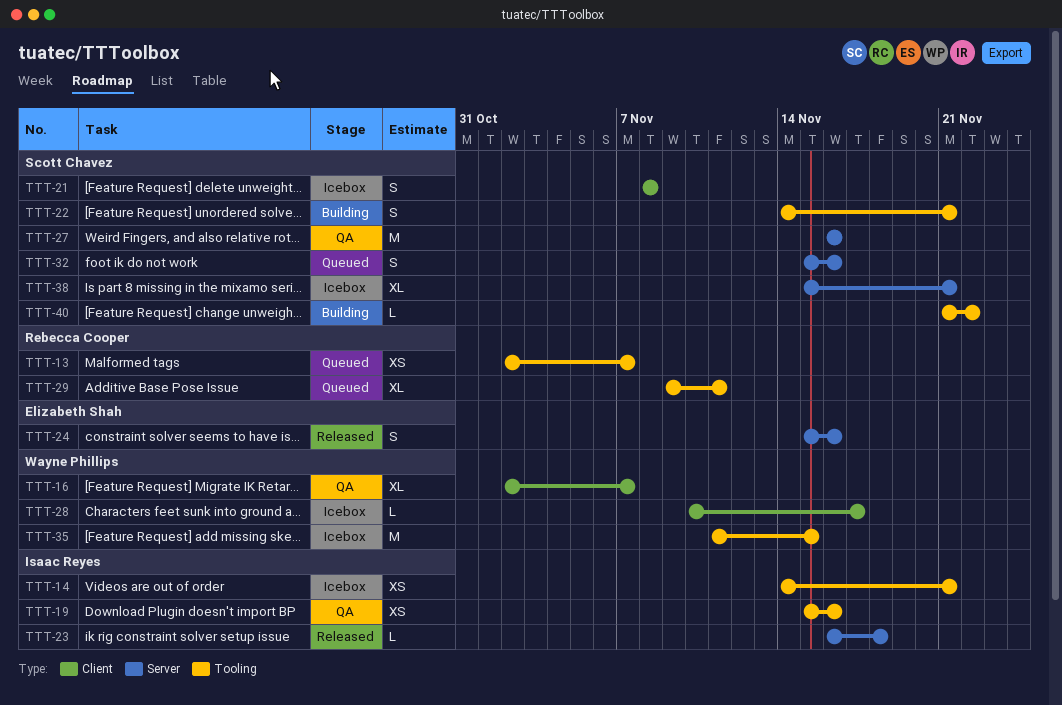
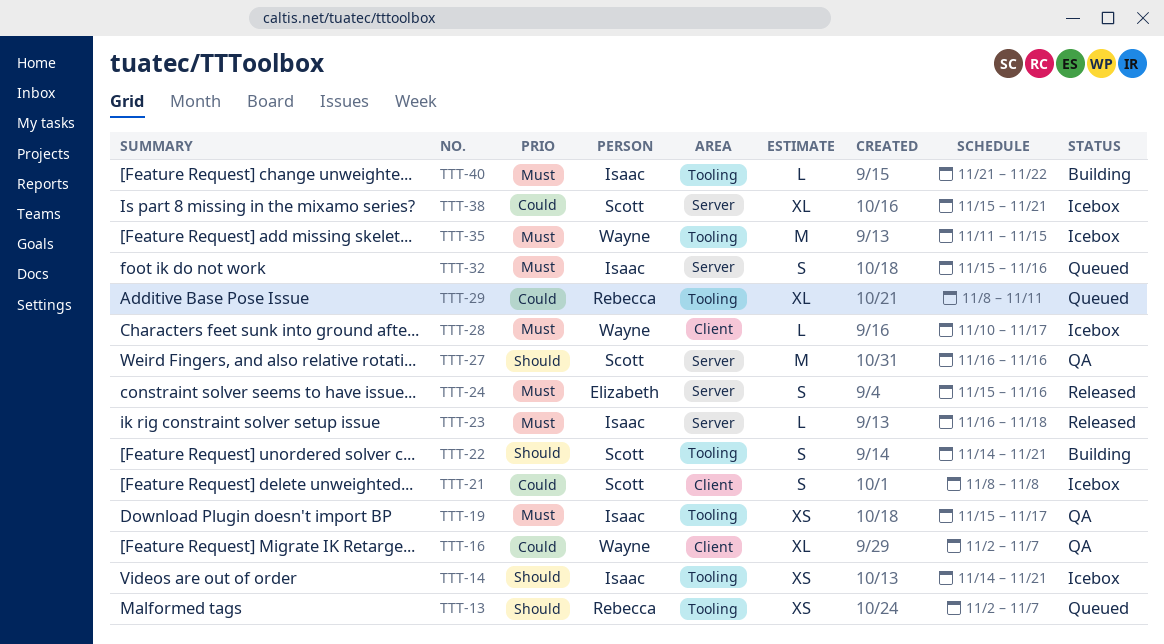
TTT-19, due: Nov 16 -> Nov 17
TTT-29, start: Nov 9 -> Nov 8
TTT-32, owner: Scott Chavez -> Isaac Reyes
TTT-40, owner: Scott Chavez -> Isaac Reyes

